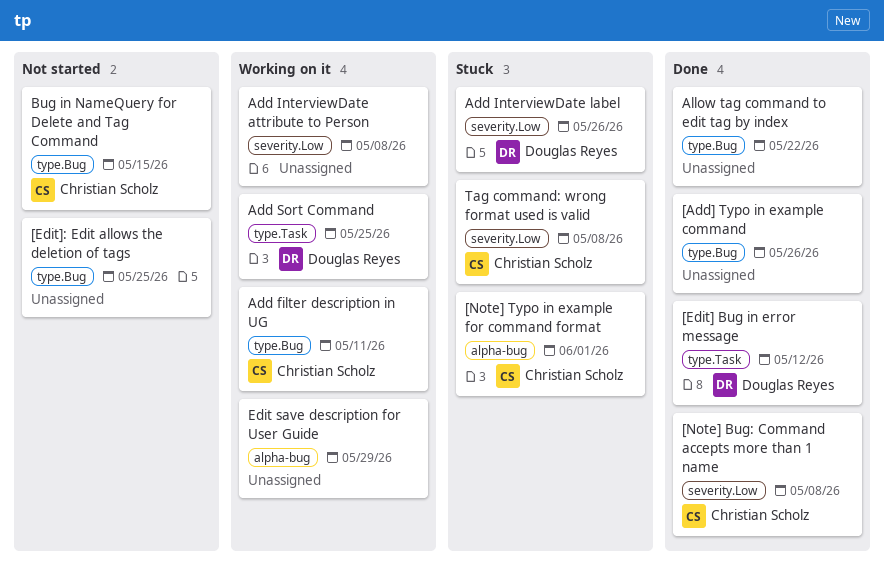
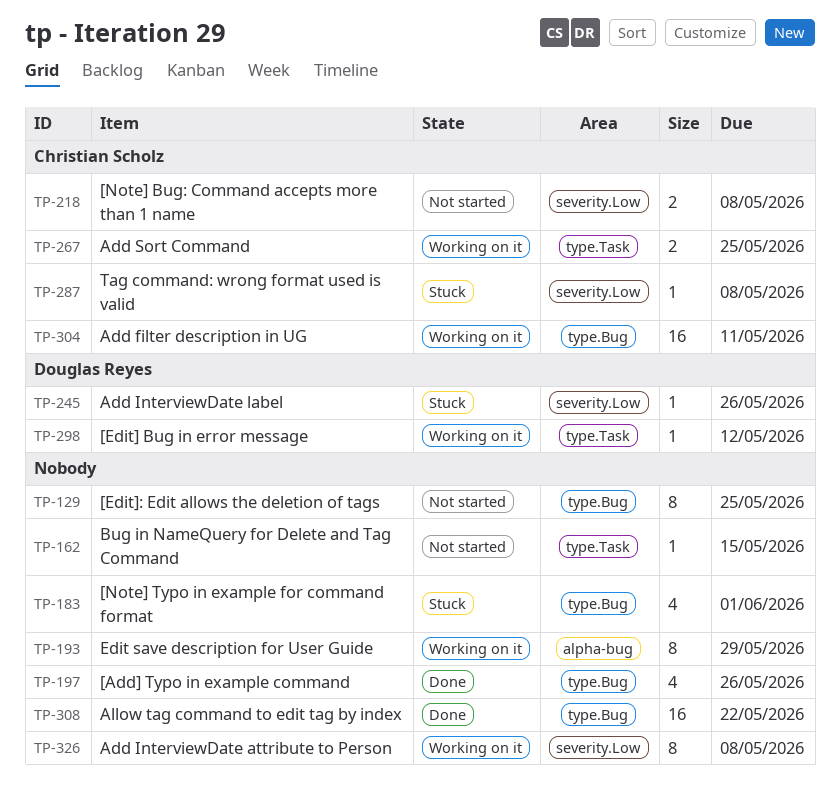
[Edit] Bug in error message, status: Done -> Working on it
[Note] Bug: Command accepts more than 1 name, status: Done -> Not started
[Note] Typo in example for command format, owner: Christian Scholz -> none
[Note] Typo in example for command format, label: alpha-bug -> type.Bug
Add Sort Command, owner: Douglas Reyes -> Christian Scholz
Bug in NameQuery for Delete and Tag Command, owner: Christian Scholz -> none
Bug in NameQuery for Delete and Tag Command, label: type.Bug -> type.Task

